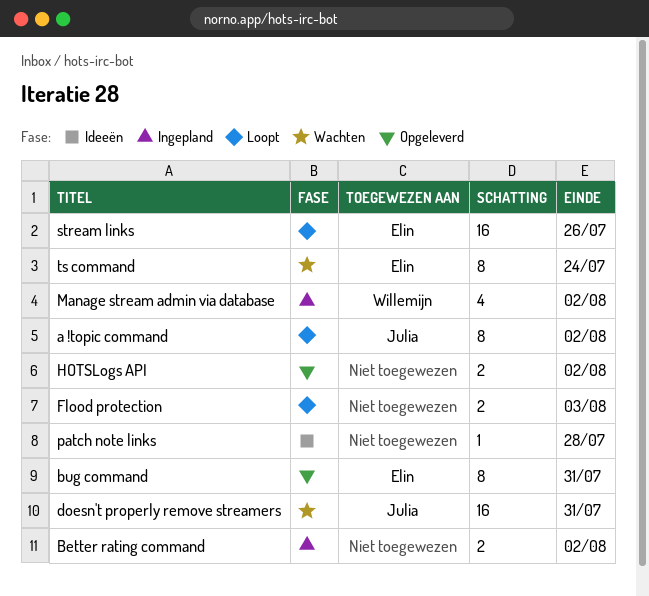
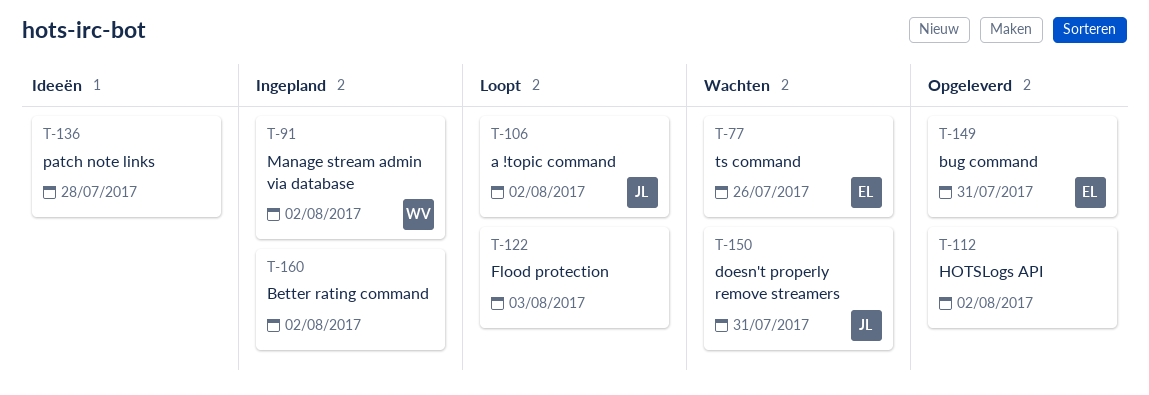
stream links: present -> none
ts command, due: Jul 24 -> Jul 26

